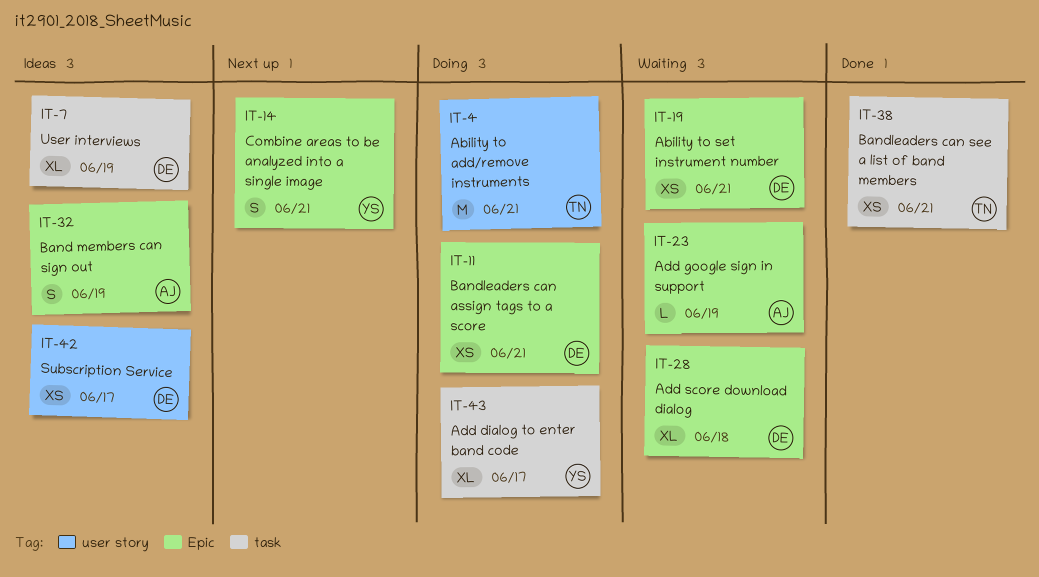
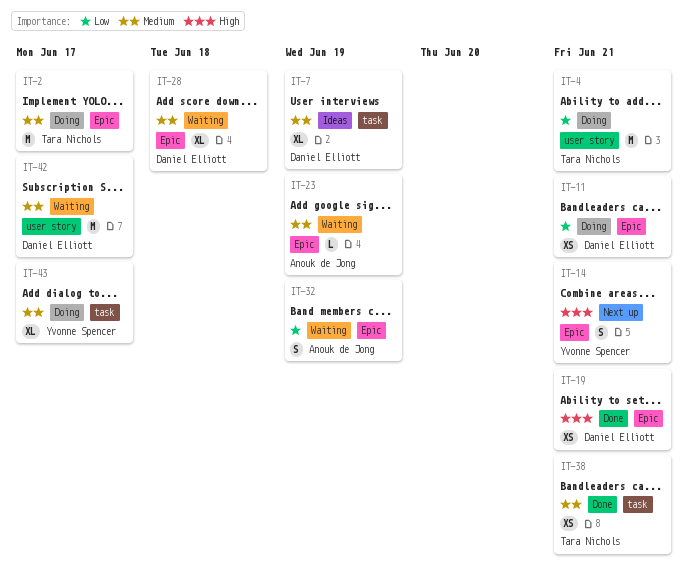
IT-2: none -> present
IT-19, status: Waiting -> Done
IT-32, status: Ideas -> Waiting
IT-42, status: Ideas -> Waiting
IT-42, estimate: XS -> M

